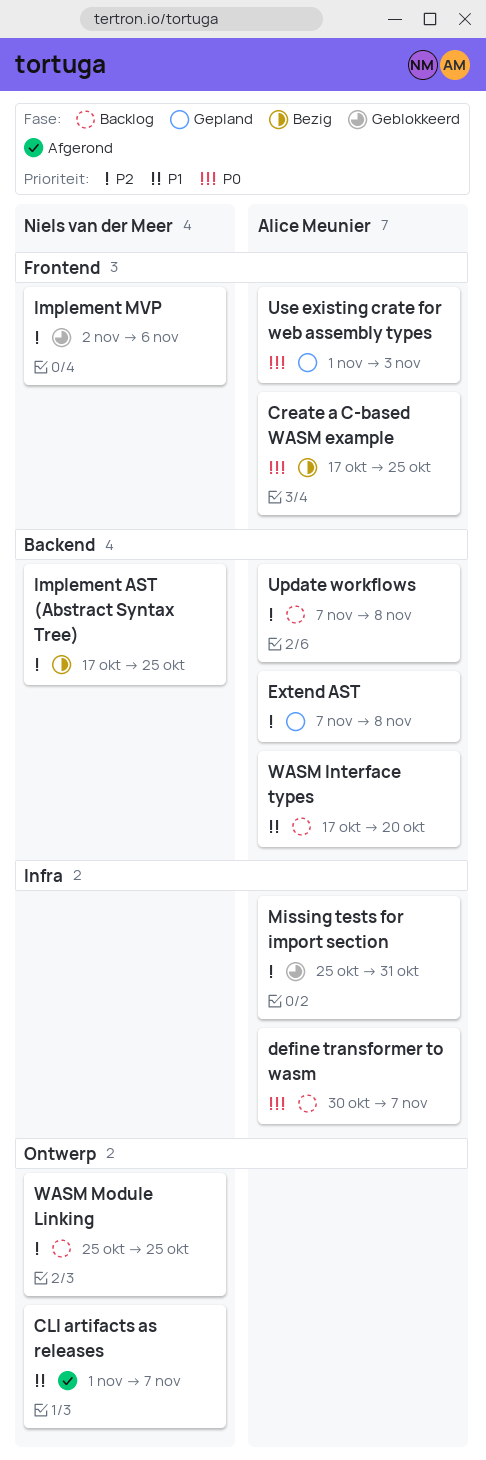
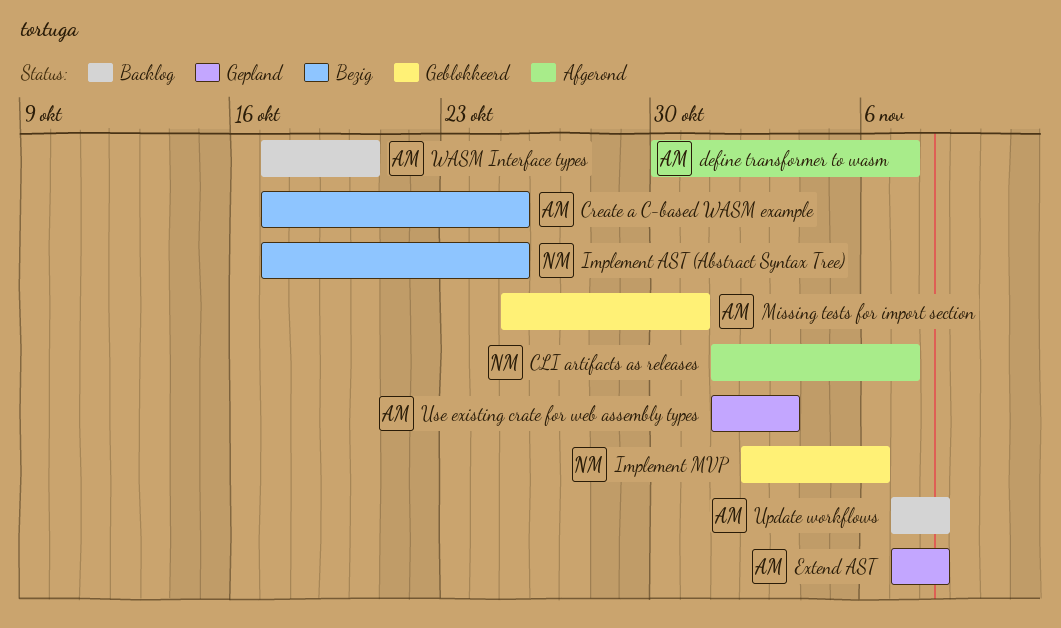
define transformer to wasm, status: Backlog -> Afgerond
WASM Module Linking: present -> none

